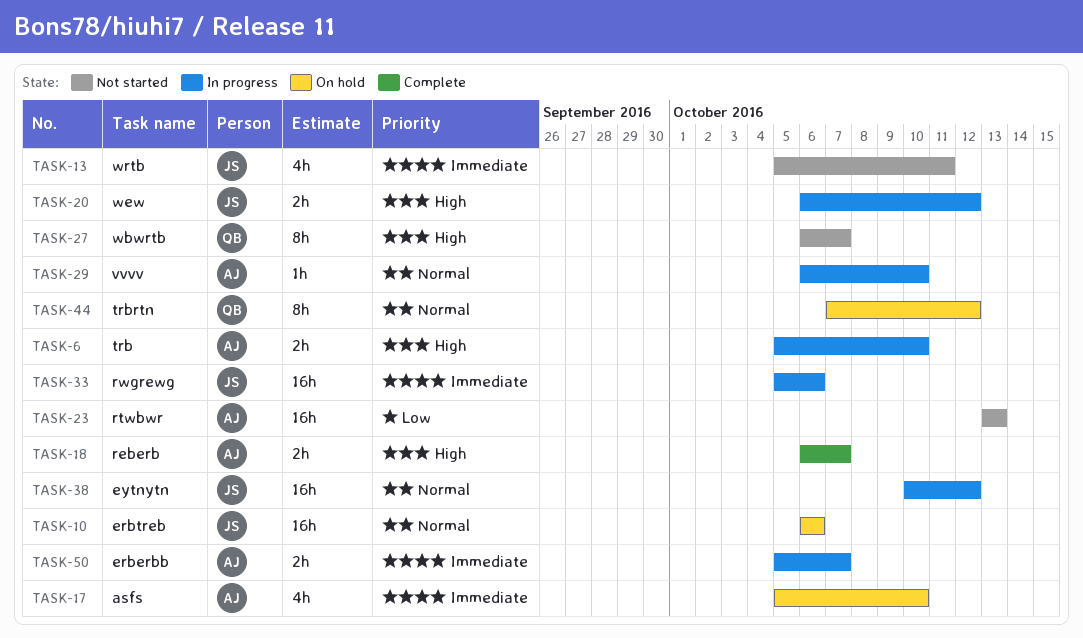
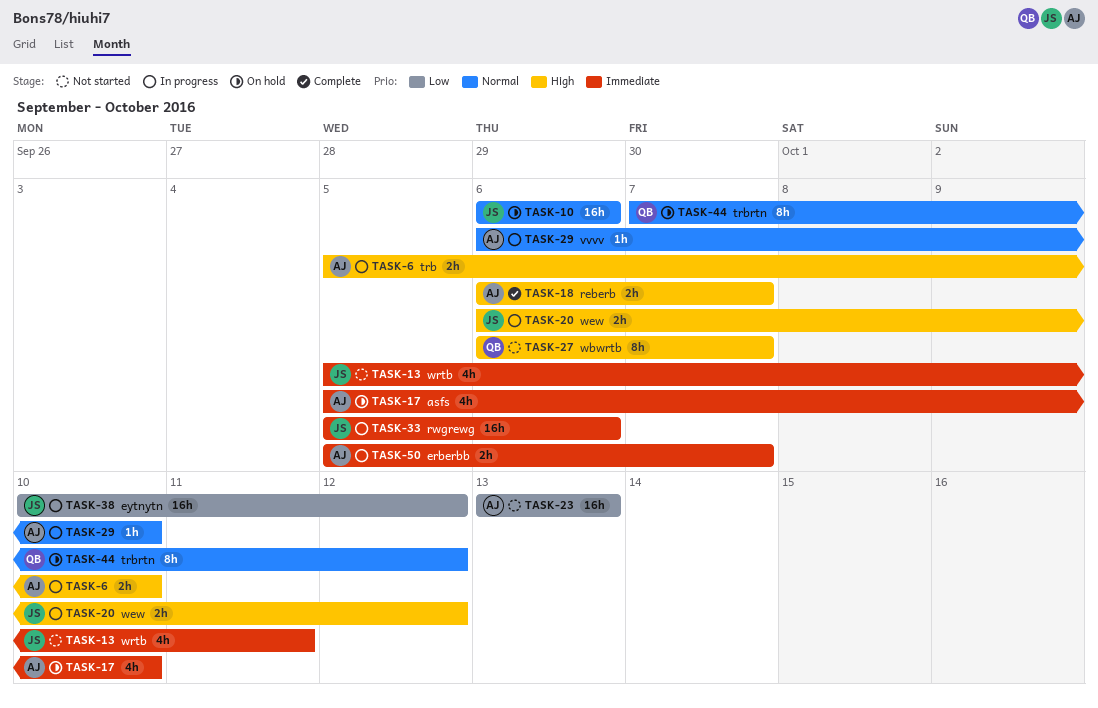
TASK-38, priority: Normal -> Low

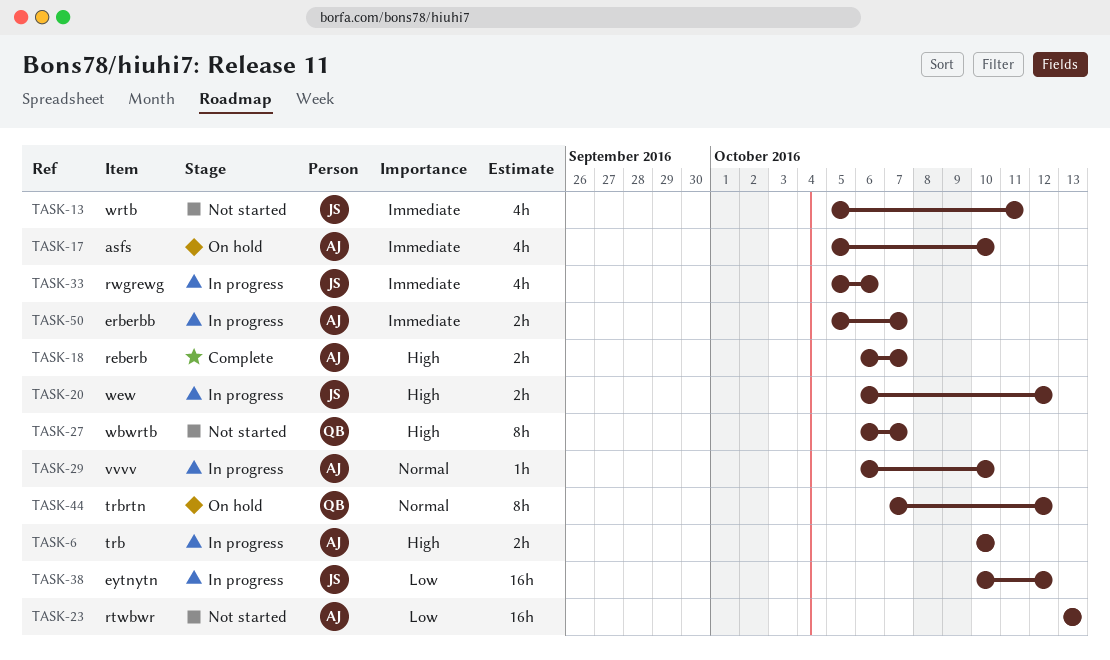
TASK-6, start: Oct 5 -> Oct 10
TASK-10: present -> none
TASK-33, estimate: 16h -> 4h

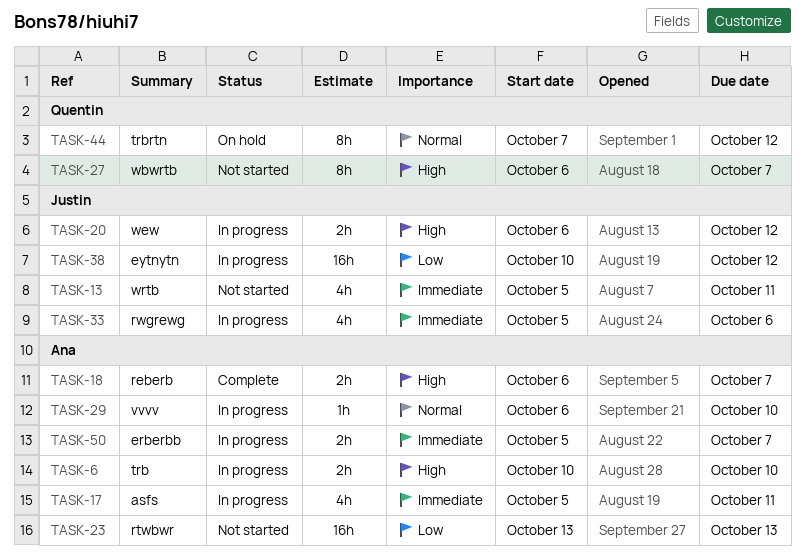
TASK-17, status: On hold -> In progress
TASK-17, due: Oct 10 -> Oct 11

